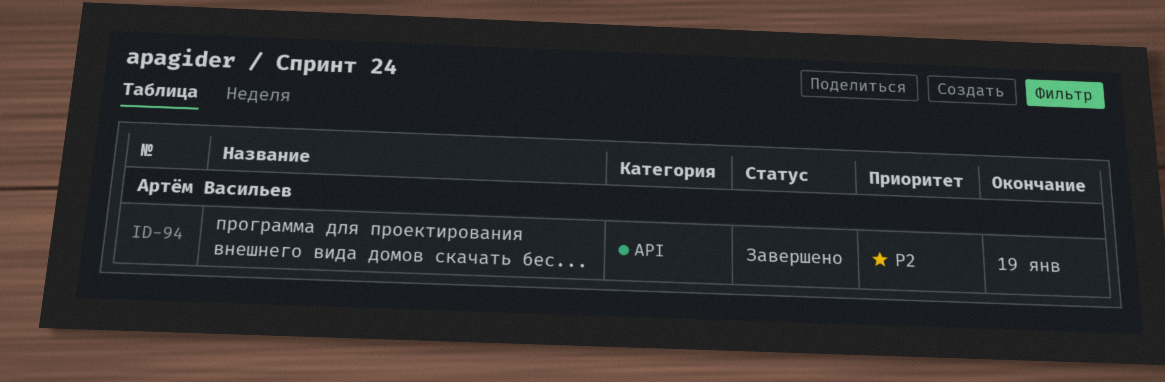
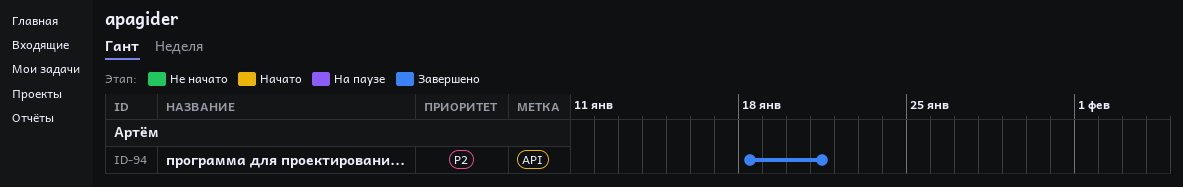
ID-94, due: Jan 19 -> Jan 21

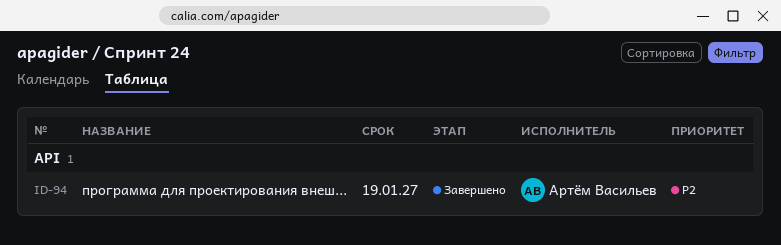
ID-94, due: Jan 21 -> Jan 19

